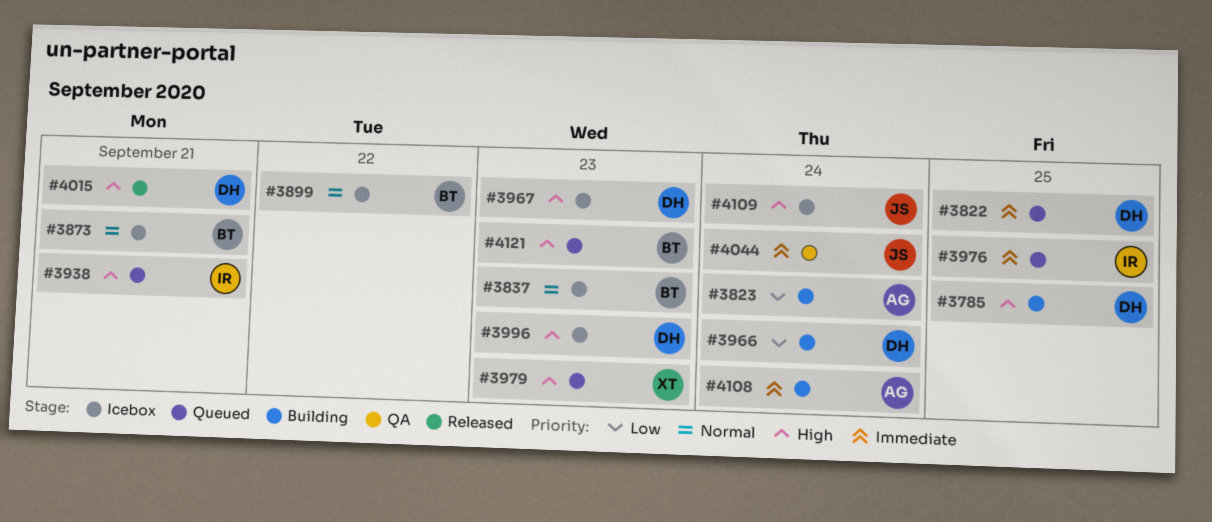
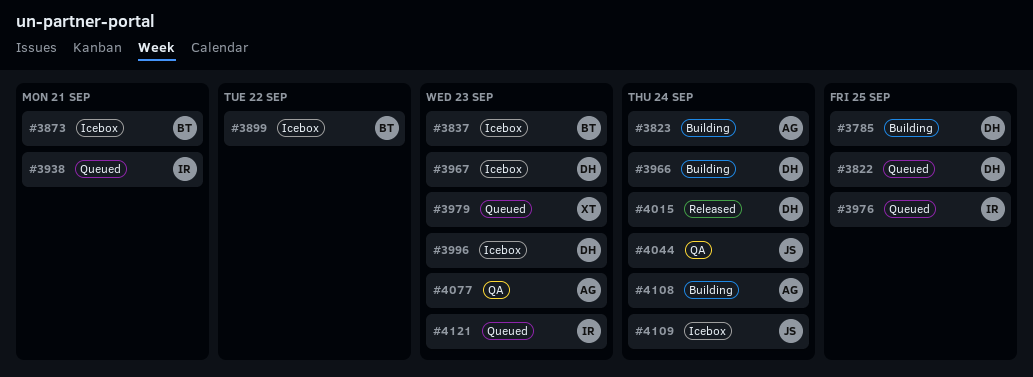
#4015, due: Sep 21 -> Sep 24
#4077: none -> present
#4121, owner: BT -> IR

